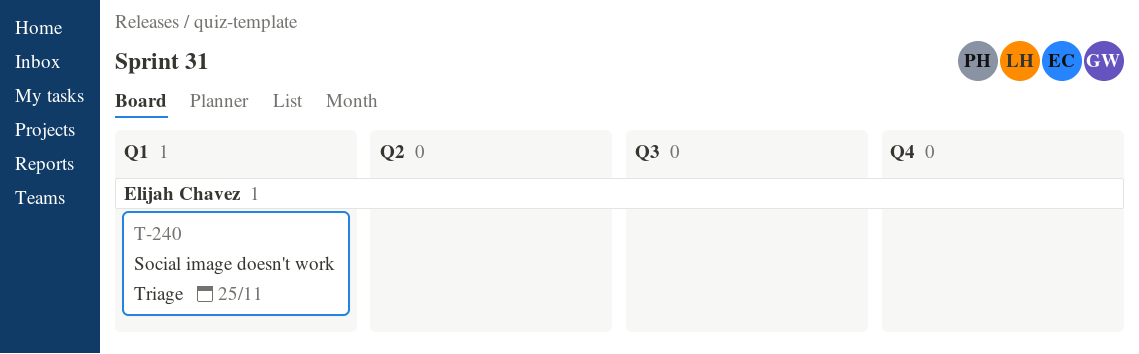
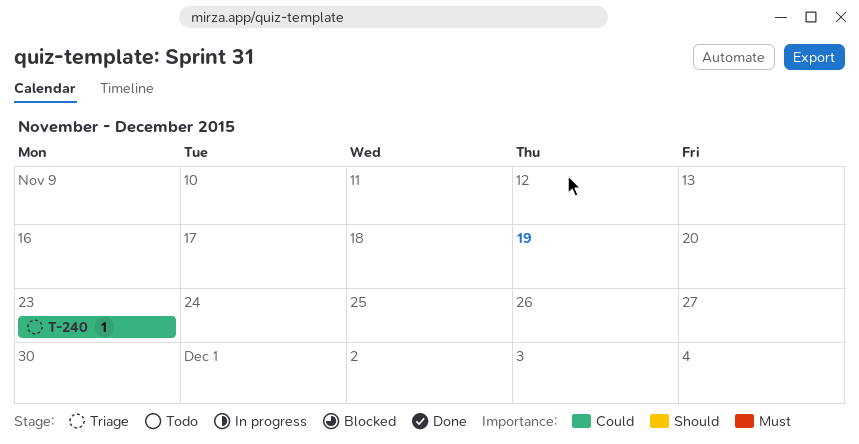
T-240, due: Nov 25 -> Nov 23

